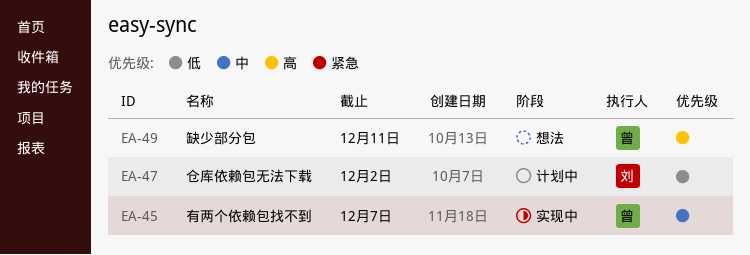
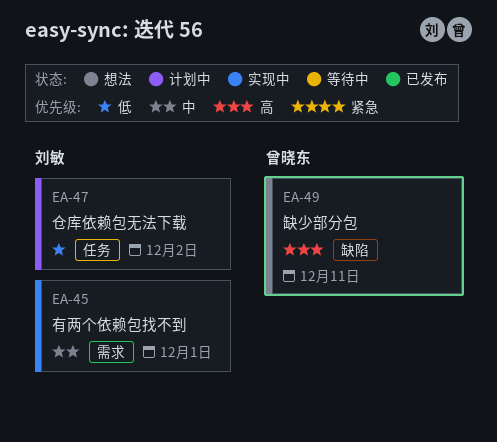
EA-45, owner: 曾晓东 -> 刘敏
EA-45, due: Dec 7 -> Dec 1

